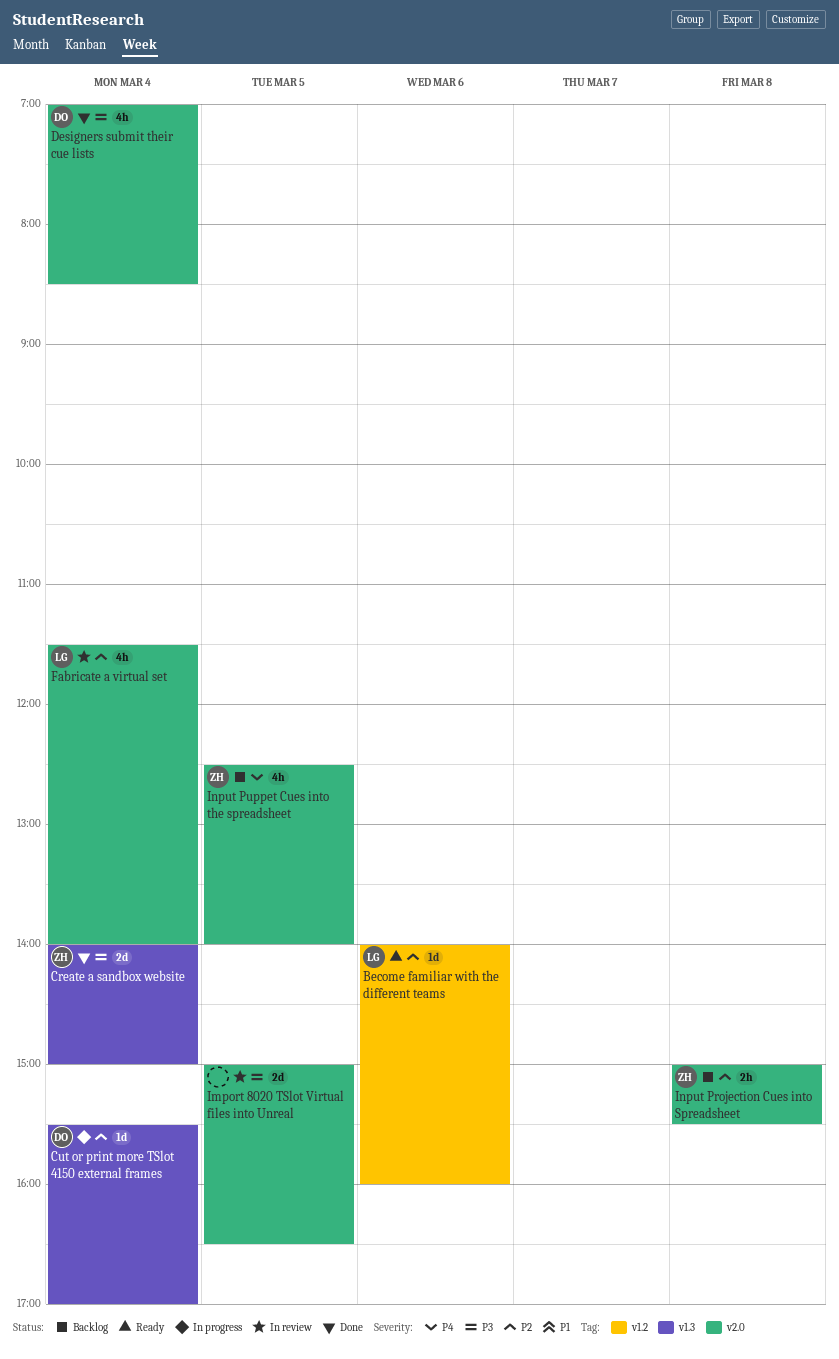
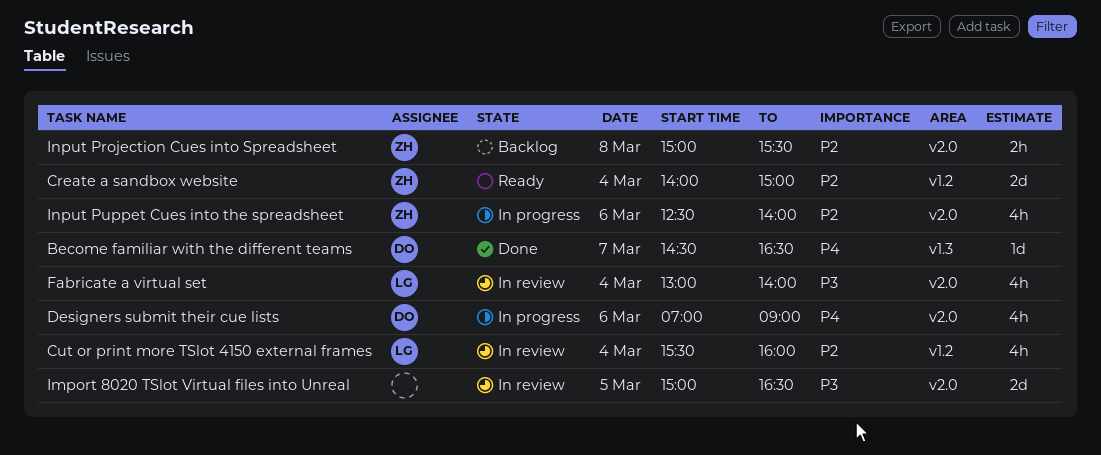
Become familiar with the different teams, status: Ready -> Done
Become familiar with the different teams, owner: LG -> DO
Become familiar with the different teams, priority: P2 -> P4
Become familiar with the different teams, label: v1.2 -> v1.3
Become familiar with the different teams, day: Mar 6 -> Mar 7
Become familiar with the different teams, begins: 14:00 -> 14:30
Become familiar with the different teams, ends: 16:00 -> 16:30
Create a sandbox website, status: Done -> Ready
Create a sandbox website, priority: P3 -> P2
Create a sandbox website, label: v1.3 -> v1.2
Cut or print more TSlot 4150 external frames, status: In progress -> In review
Cut or print more TSlot 4150 external frames, owner: DO -> LG
Cut or print more TSlot 4150 external frames, label: v1.3 -> v1.2
Cut or print more TSlot 4150 external frames, estimate: 1d -> 4h
Cut or print more TSlot 4150 external frames, ends: 17:00 -> 16:00
Designers submit their cue lists, status: Done -> In progress
Designers submit their cue lists, priority: P3 -> P4
Designers submit their cue lists, day: Mar 4 -> Mar 6
Designers submit their cue lists, ends: 08:30 -> 09:00
Fabricate a virtual set, priority: P2 -> P3
Fabricate a virtual set, begins: 11:30 -> 13:00
Input Puppet Cues into the spreadsheet, status: Backlog -> In progress
Input Puppet Cues into the spreadsheet, priority: P4 -> P2
Input Puppet Cues into the spreadsheet, day: Mar 5 -> Mar 6

